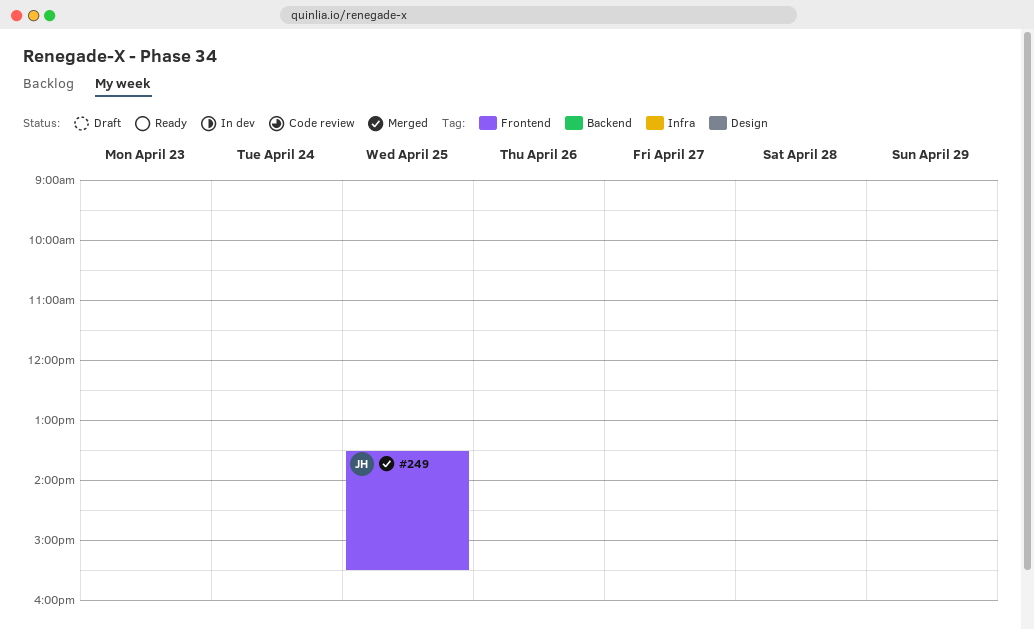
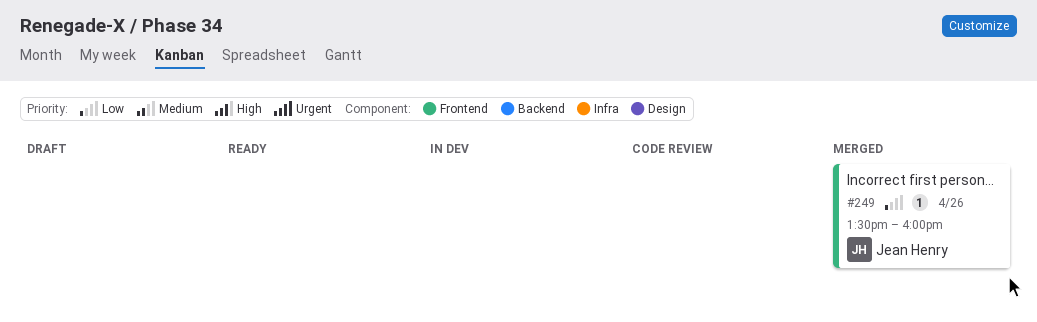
#249, day: Apr 25 -> Apr 26
#249, ends: 15:30 -> 16:00

